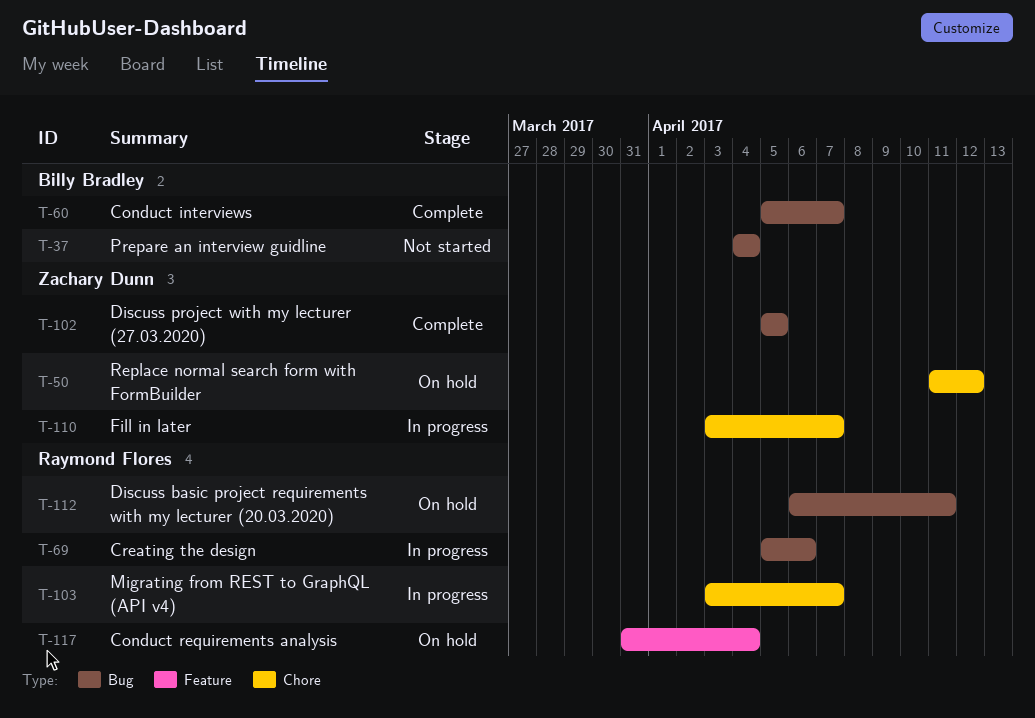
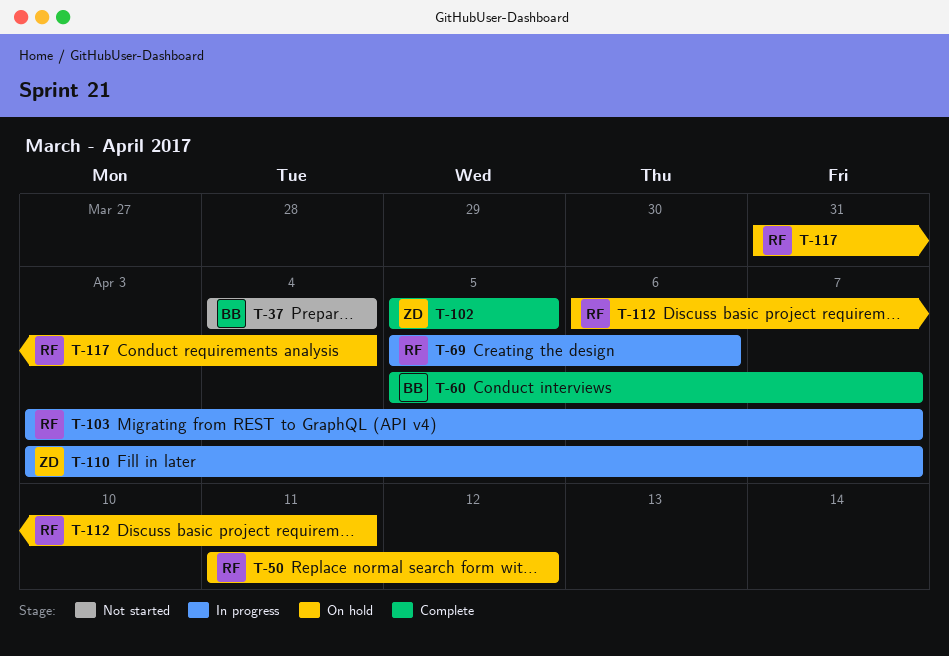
T-50, owner: Zachary Dunn -> Raymond Flores

